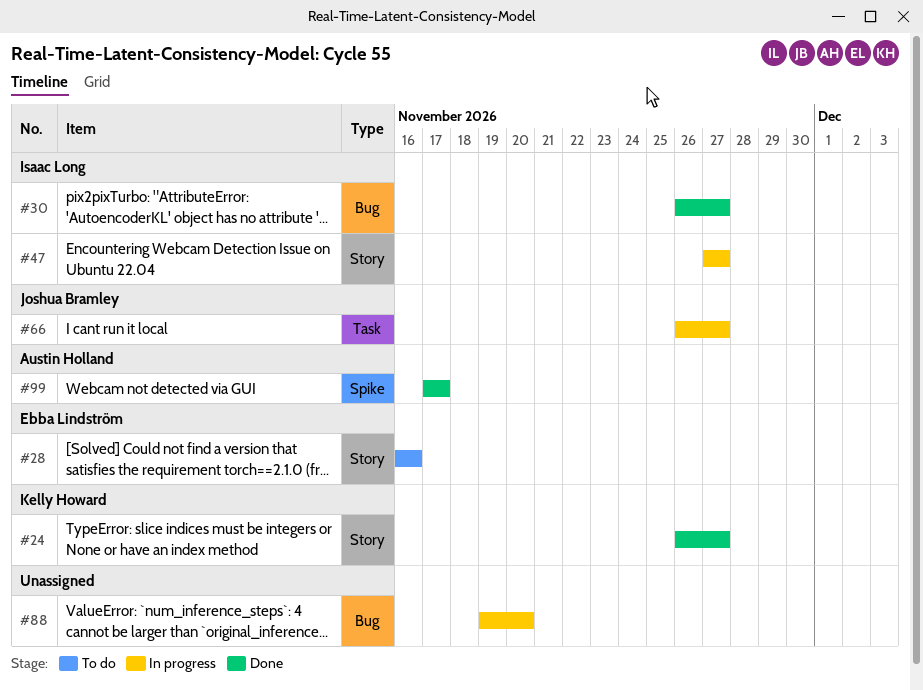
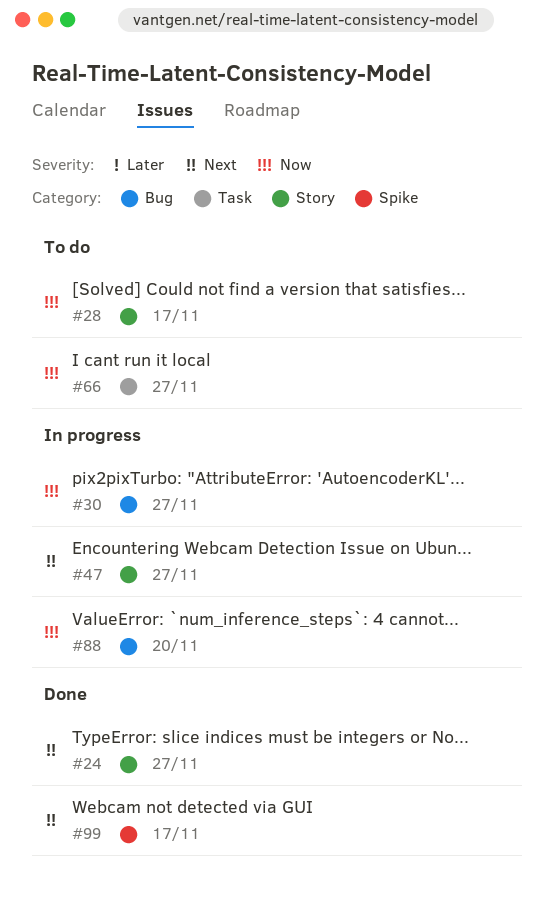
#28, due: Nov 16 -> Nov 17
#30, status: Done -> In progress
#66, status: In progress -> To do

